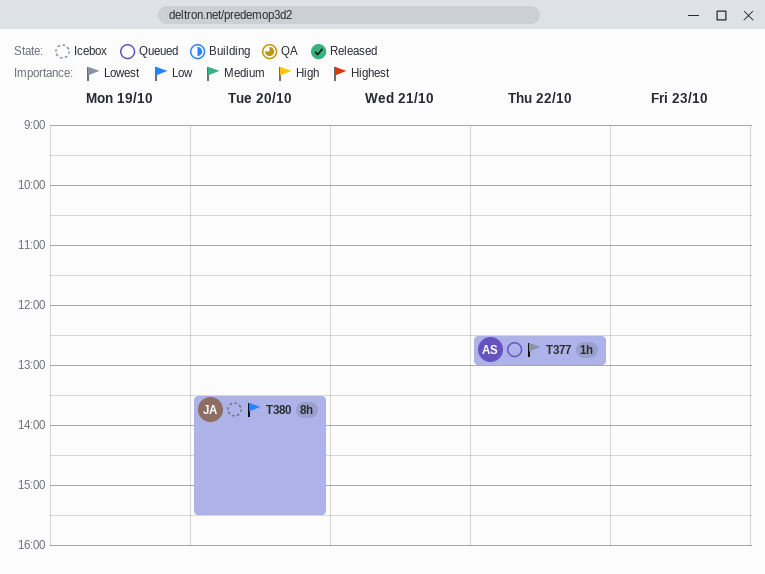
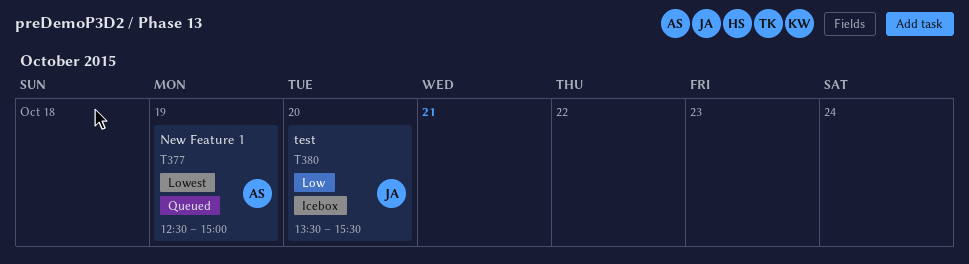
T377, day: Oct 22 -> Oct 19
T377, ends: 13:00 -> 15:00

